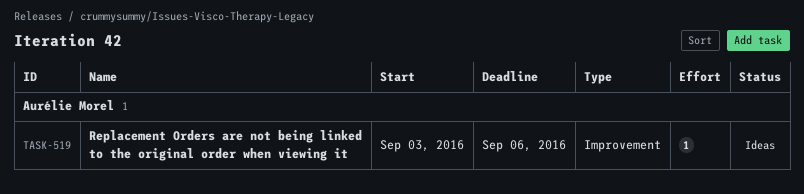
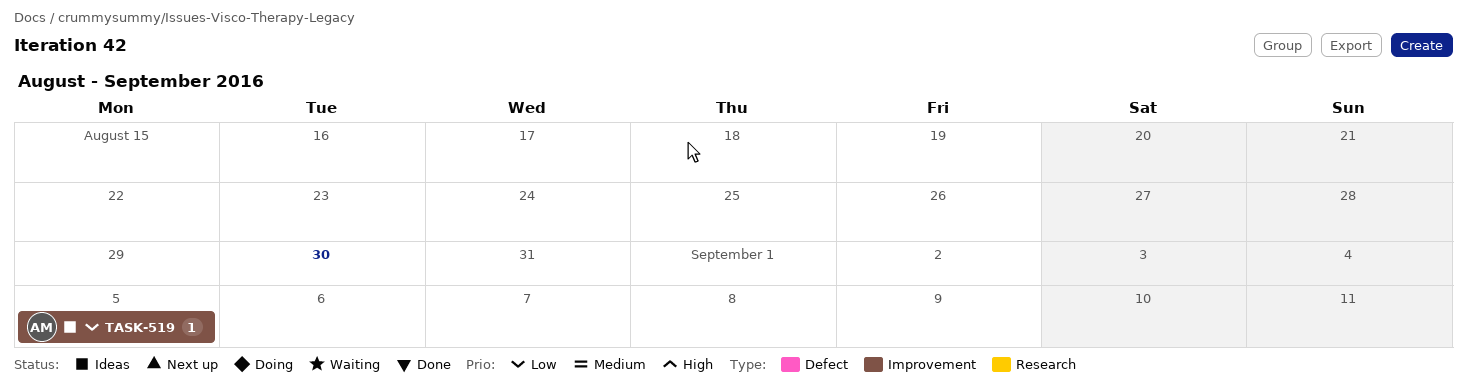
TASK-519, start: Sep 3 -> Sep 5
TASK-519, due: Sep 6 -> Sep 5

